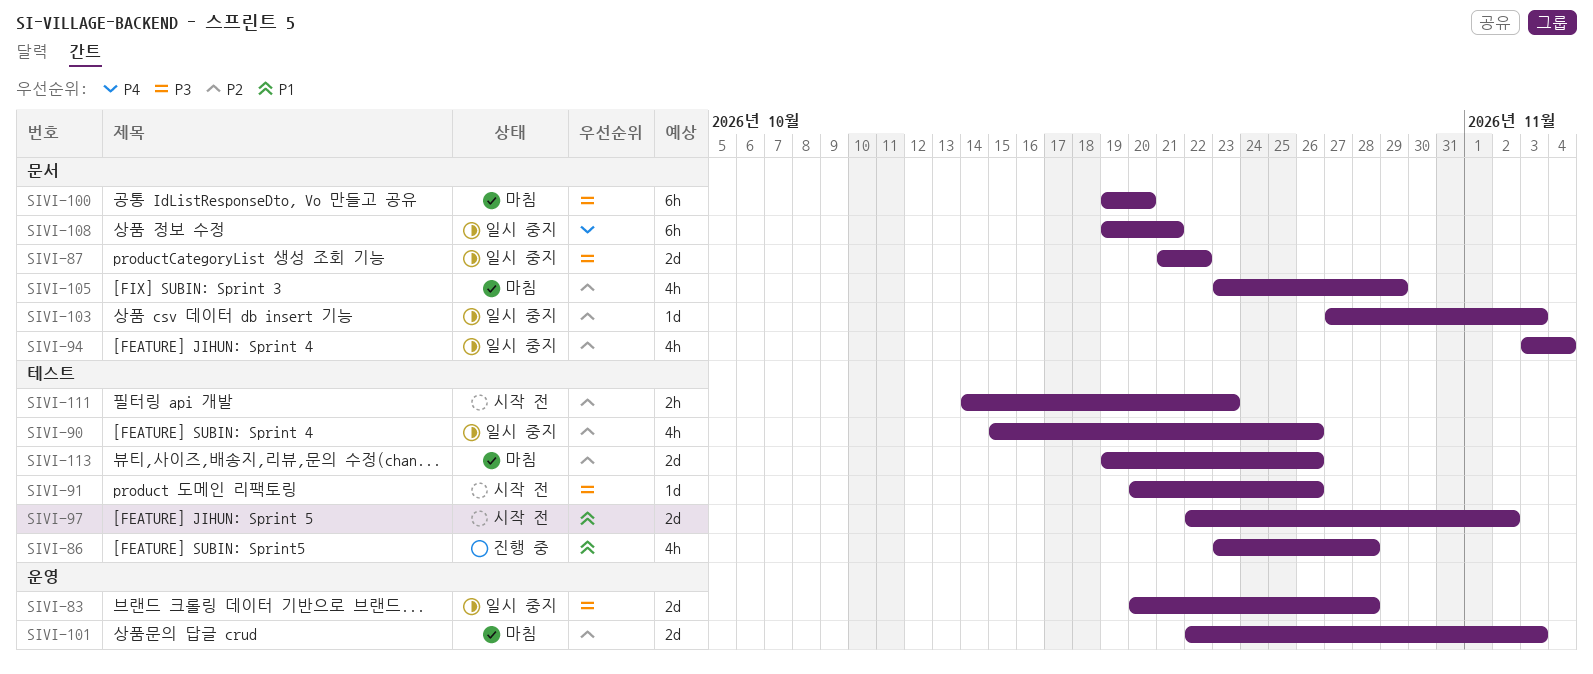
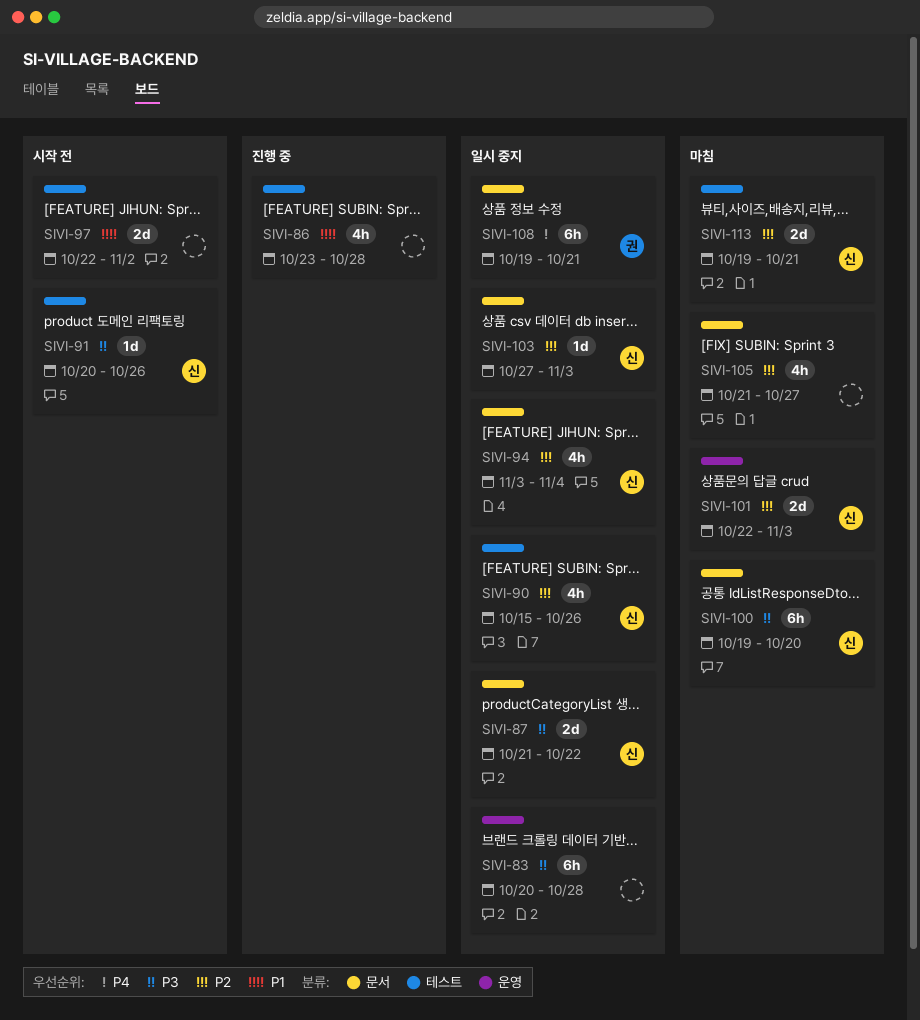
SIVI-83, estimate: 2d -> 6h
SIVI-105, start: Oct 23 -> Oct 21
SIVI-105, due: Oct 29 -> Oct 27
SIVI-111: present -> none
SIVI-113, due: Oct 26 -> Oct 21

